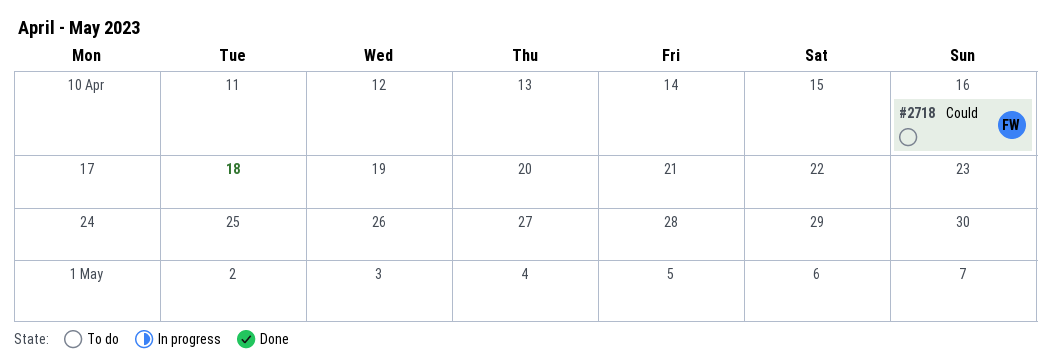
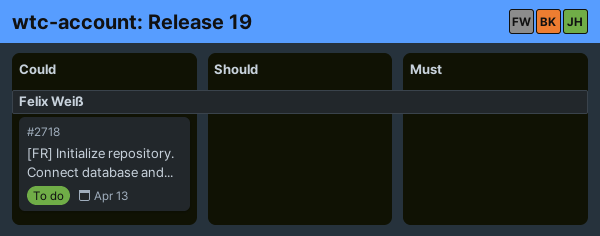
#2718, due: Apr 16 -> Apr 13

